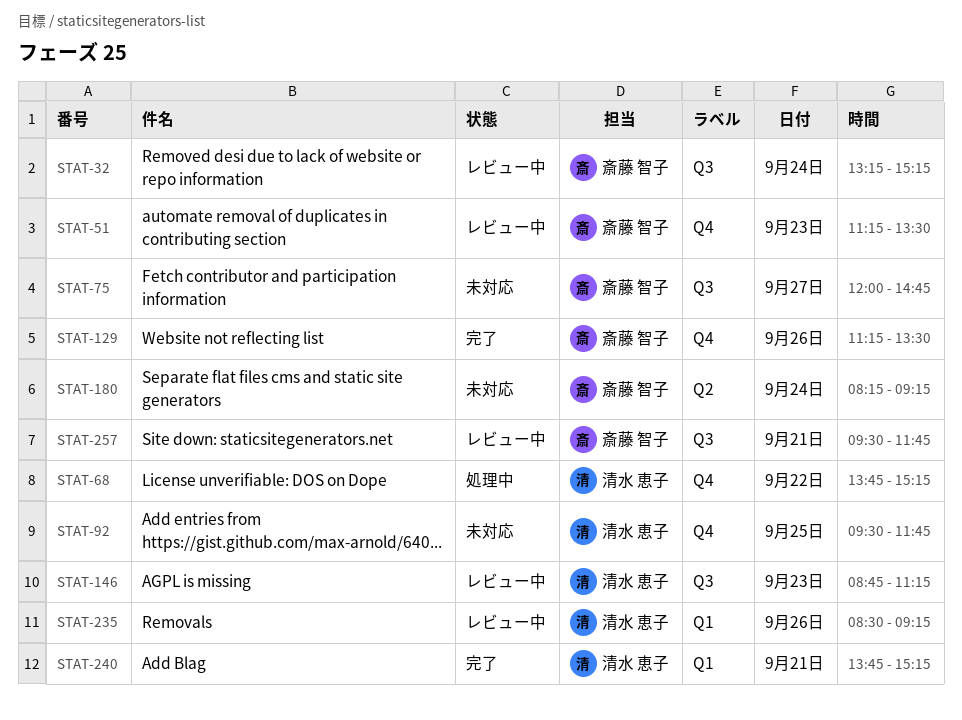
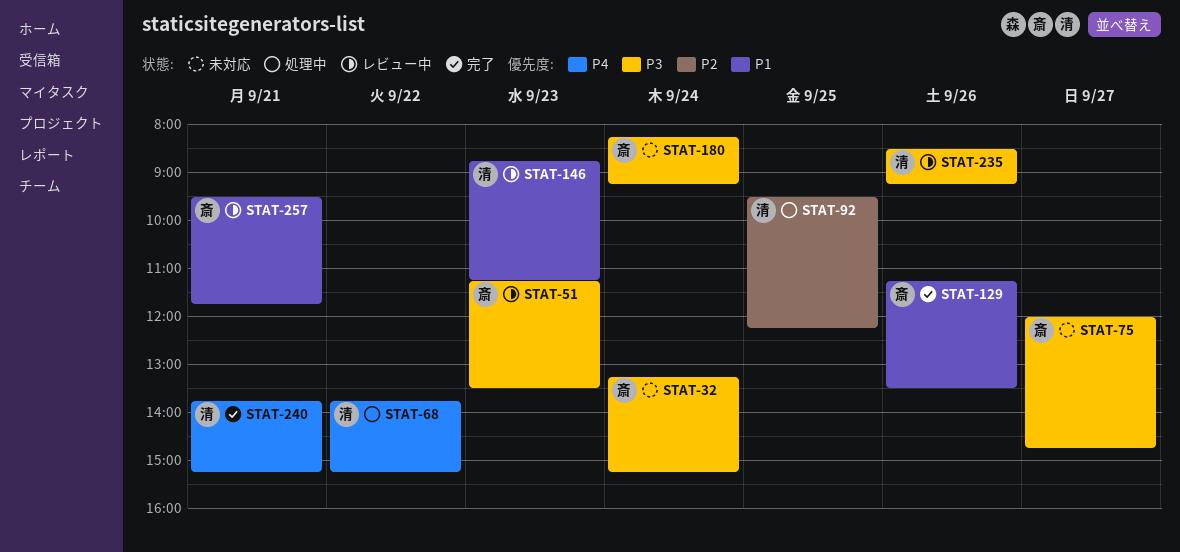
STAT-32, status: レビュー中 -> 未対応
STAT-92, status: 未対応 -> 処理中
STAT-92, ends: 11:45 -> 12:15

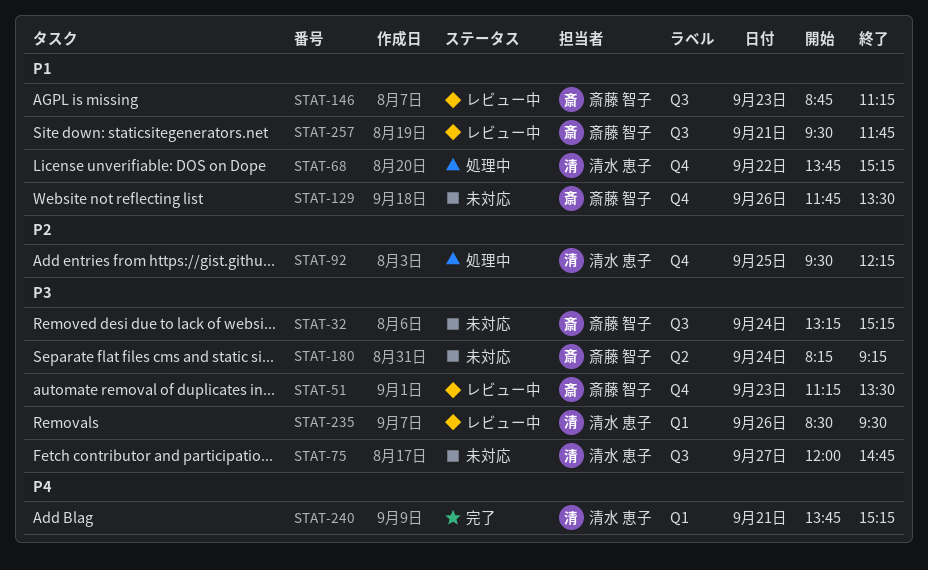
STAT-68, priority: P4 -> P1
STAT-75, owner: 斎藤 智子 -> 清水 恵子
STAT-129, status: 完了 -> 未対応
STAT-129, begins: 11:15 -> 11:45
STAT-146, owner: 清水 恵子 -> 斎藤 智子
STAT-235, ends: 09:15 -> 09:30

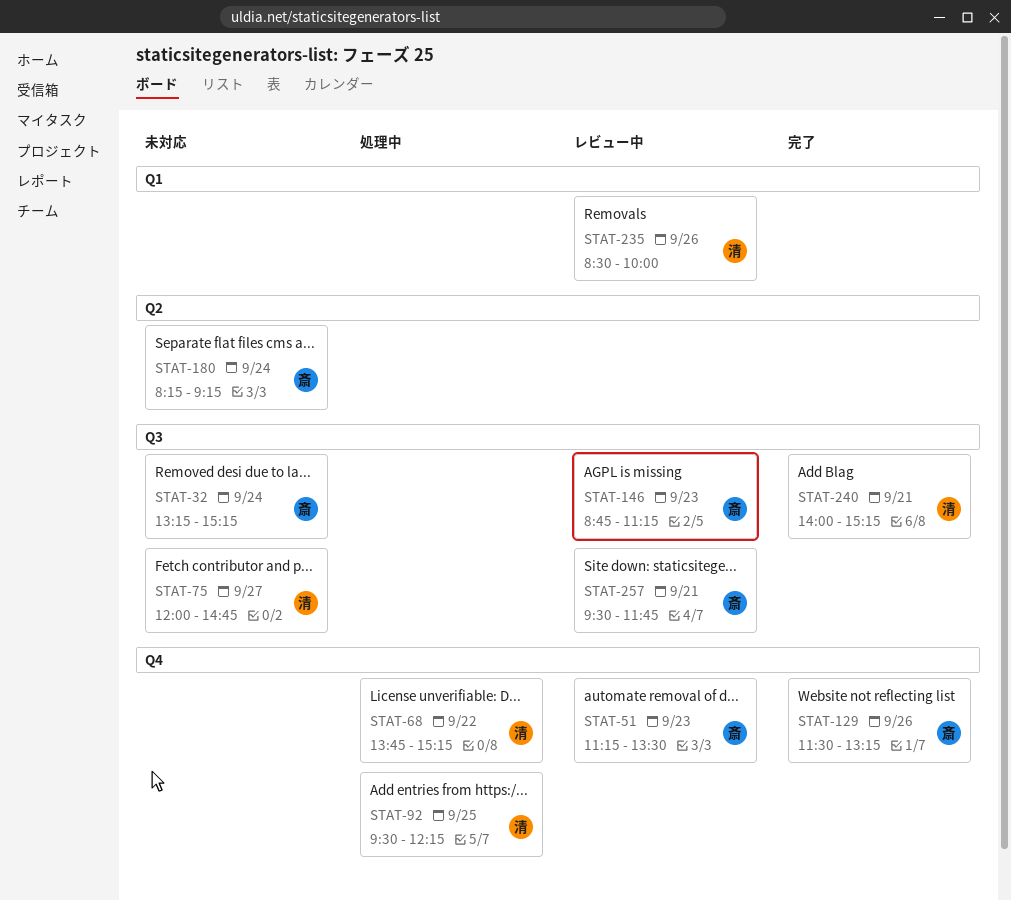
STAT-129, status: 未対応 -> 完了
STAT-129, begins: 11:45 -> 11:30
STAT-129, ends: 13:30 -> 13:15
STAT-235, ends: 09:30 -> 10:00
STAT-240, label: Q1 -> Q3
STAT-240, begins: 13:45 -> 14:00

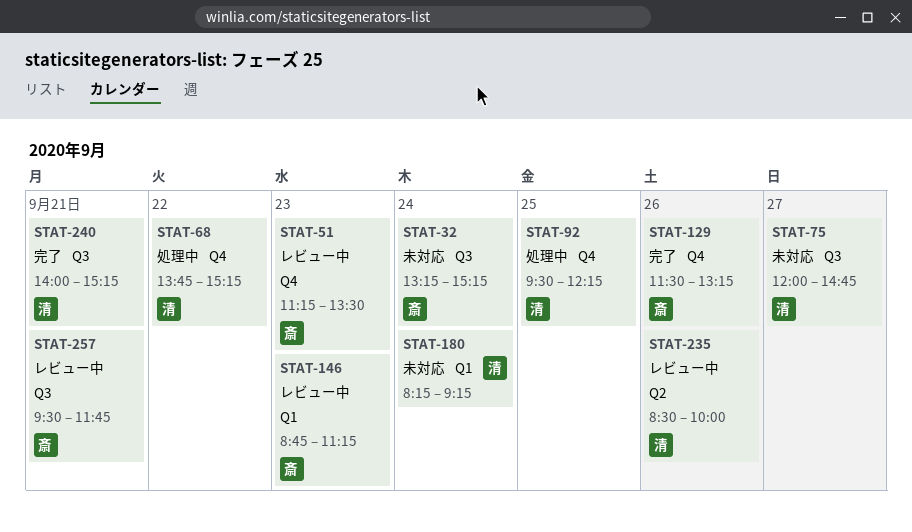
STAT-146, label: Q3 -> Q1
STAT-180, owner: 斎 -> 清
STAT-180, label: Q2 -> Q1
STAT-235, label: Q1 -> Q2

